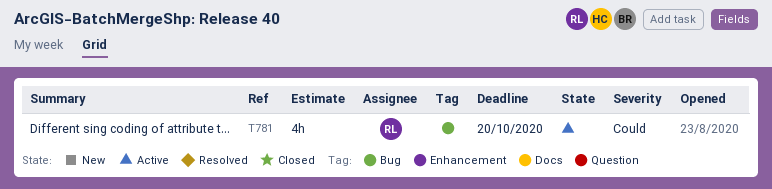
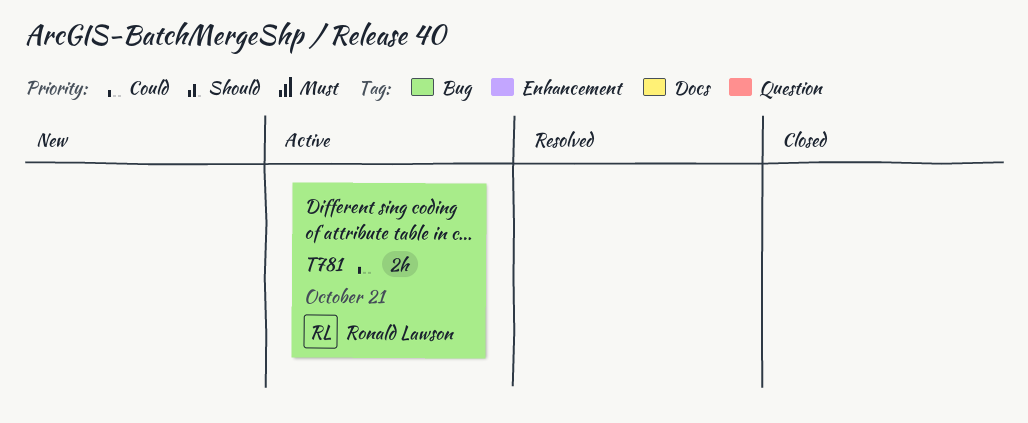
T781, estimate: 4h -> 2h
T781, due: Oct 20 -> Oct 21

